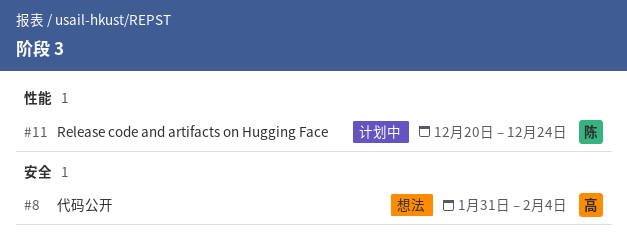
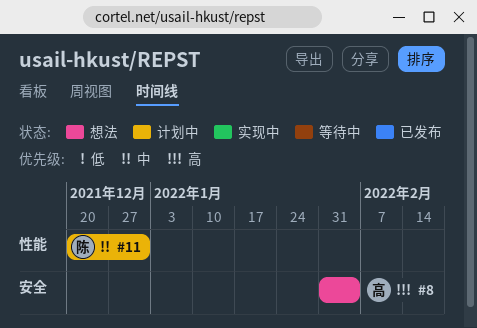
#11, due: Dec 24 -> Dec 31

